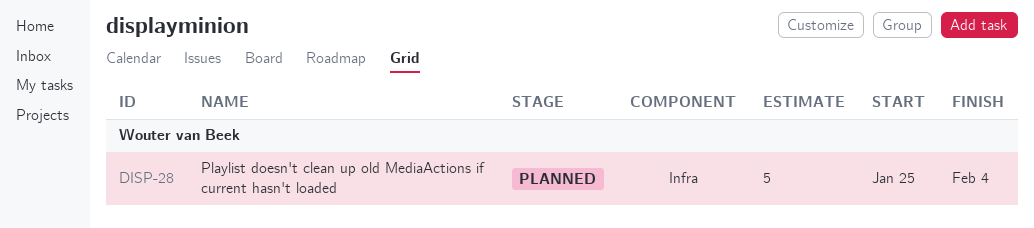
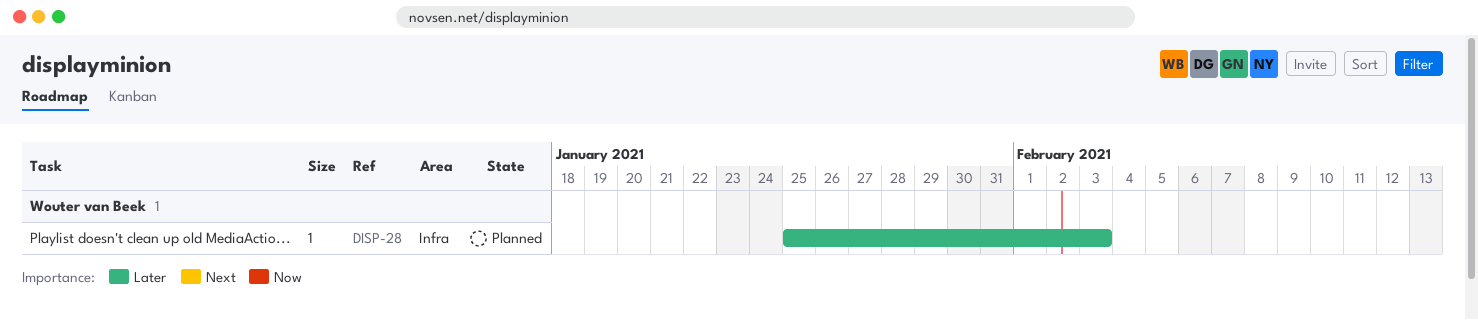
DISP-28, estimate: 5 -> 1
DISP-28, due: Feb 4 -> Feb 3

